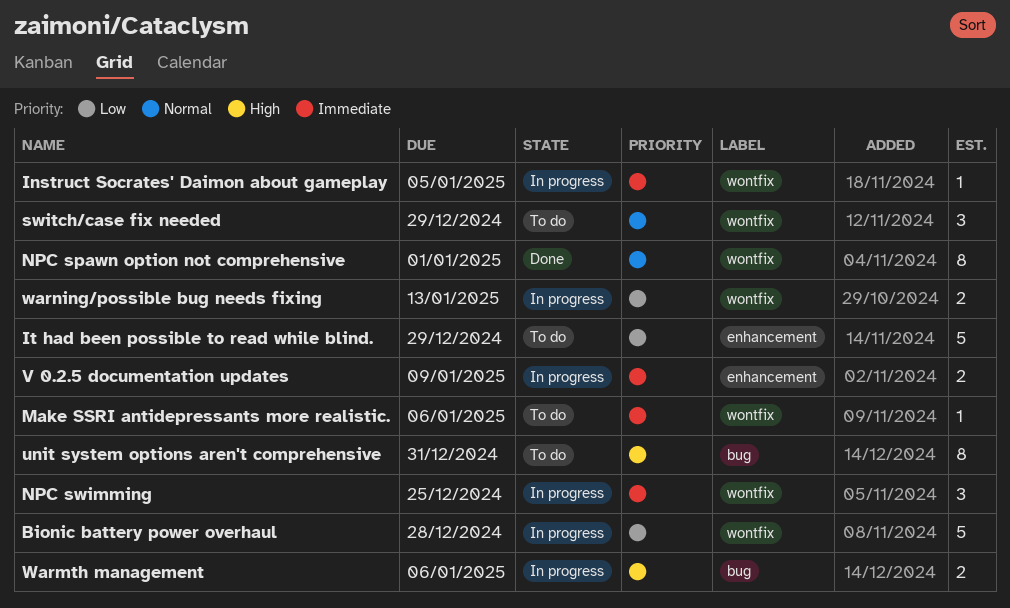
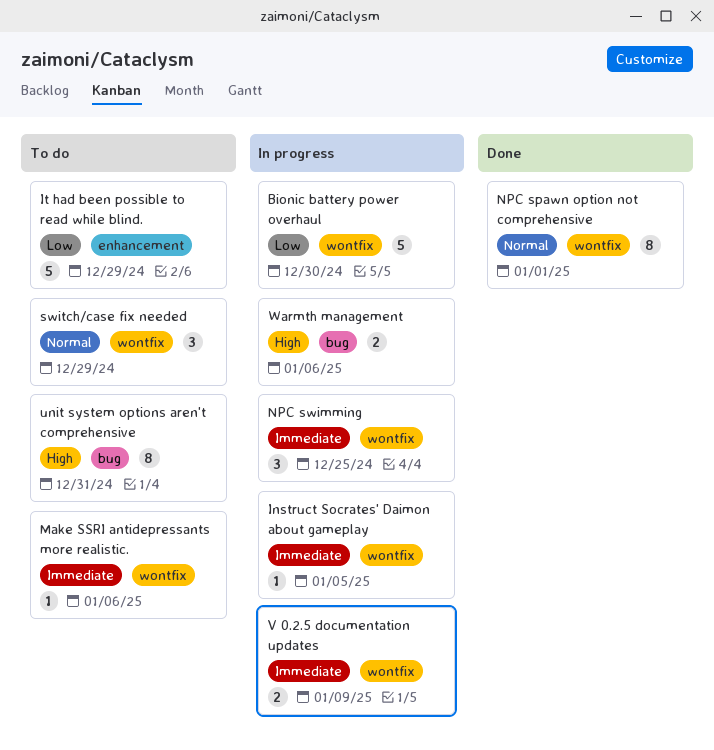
Bionic battery power overhaul, due: Dec 28 -> Dec 30
V 0.2.5 documentation updates, label: enhancement -> wontfix
warning/possible bug needs fixing: present -> none

